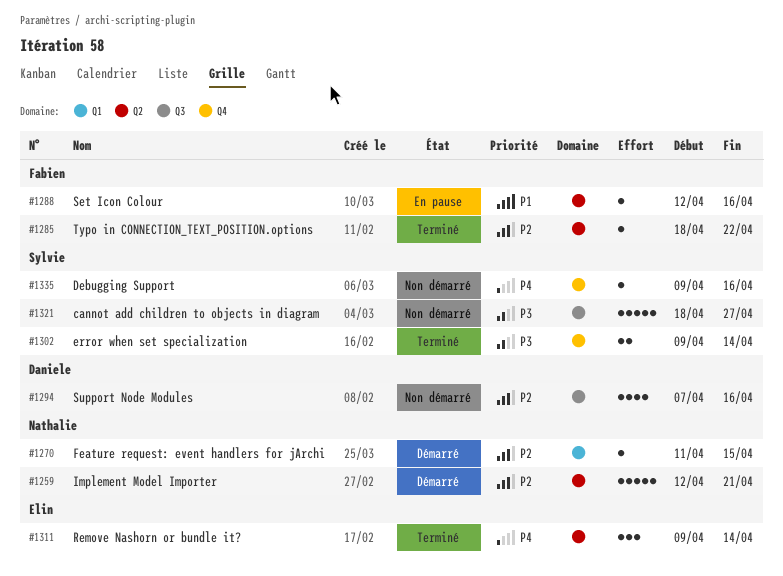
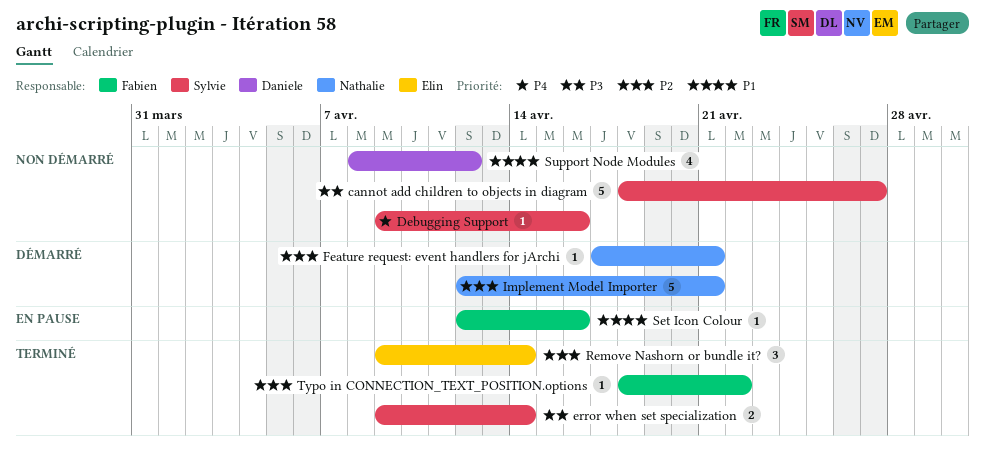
Feature request: event handlers for jArchi, start: Apr 11 -> Apr 17
Feature request: event handlers for jArchi, due: Apr 15 -> Apr 21
Remove Nashorn or bundle it?, priority: P4 -> P2
Support Node Modules, priority: P2 -> P1
Support Node Modules, start: Apr 7 -> Apr 8
Support Node Modules, due: Apr 16 -> Apr 12

